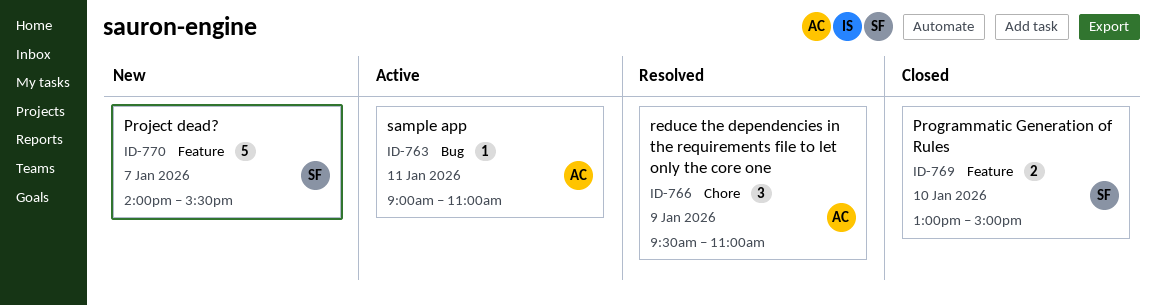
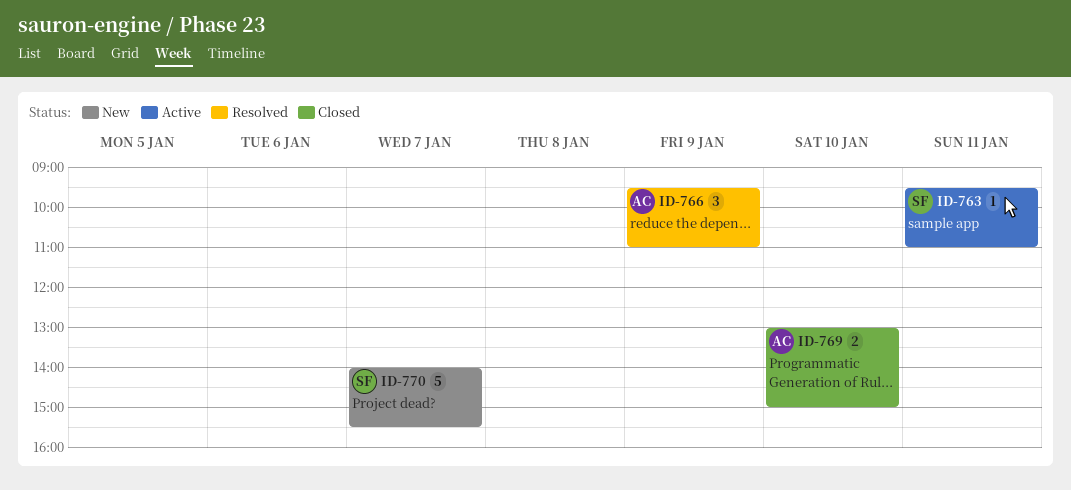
ID-763, owner: AC -> SF
ID-763, begins: 09:00 -> 09:30
ID-769, owner: SF -> AC

